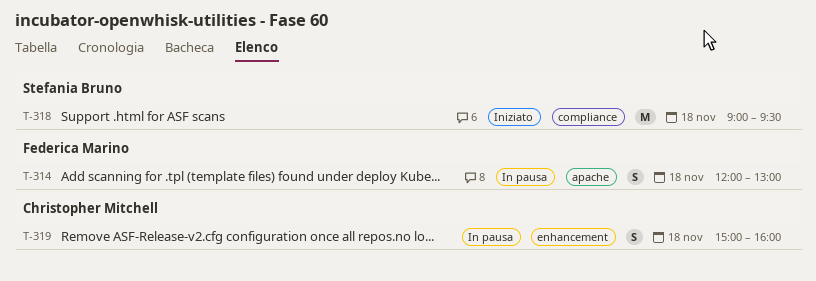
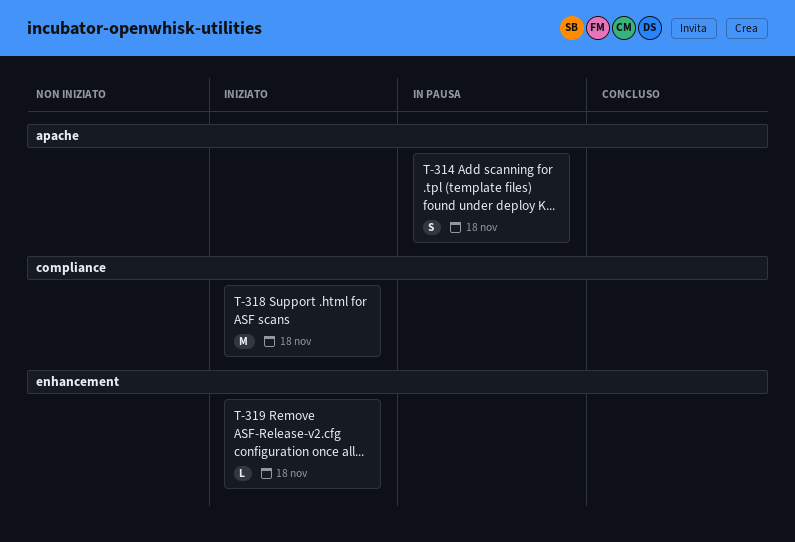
T-319, status: In pausa -> Iniziato
T-319, estimate: S -> L

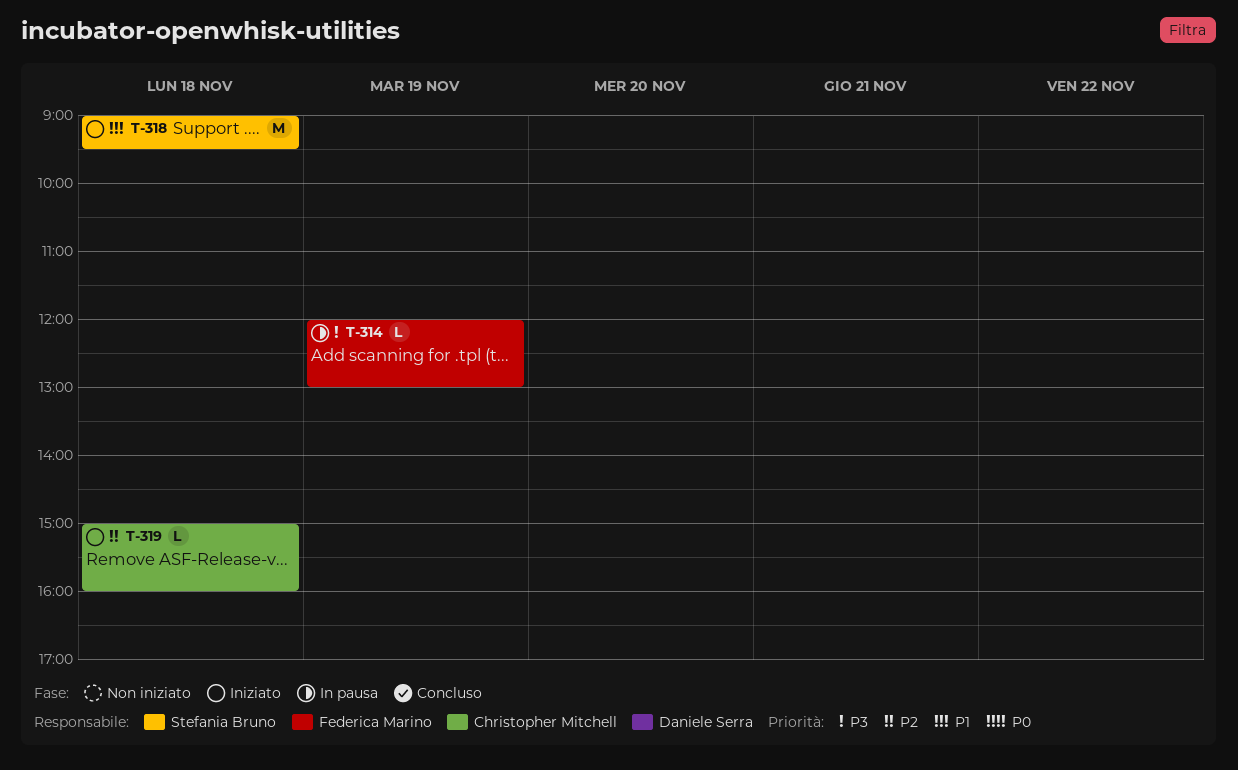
T-314, estimate: S -> L
T-314, day: Nov 18 -> Nov 19

